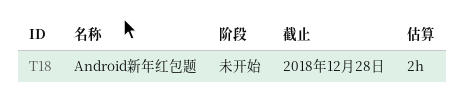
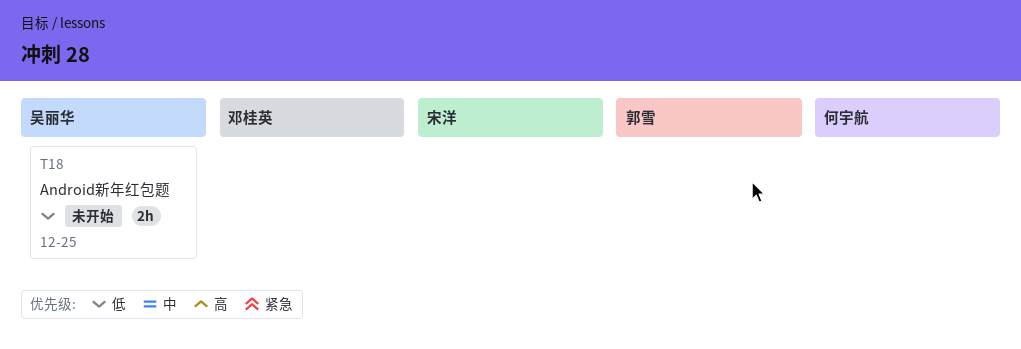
T18, due: Dec 28 -> Dec 25

